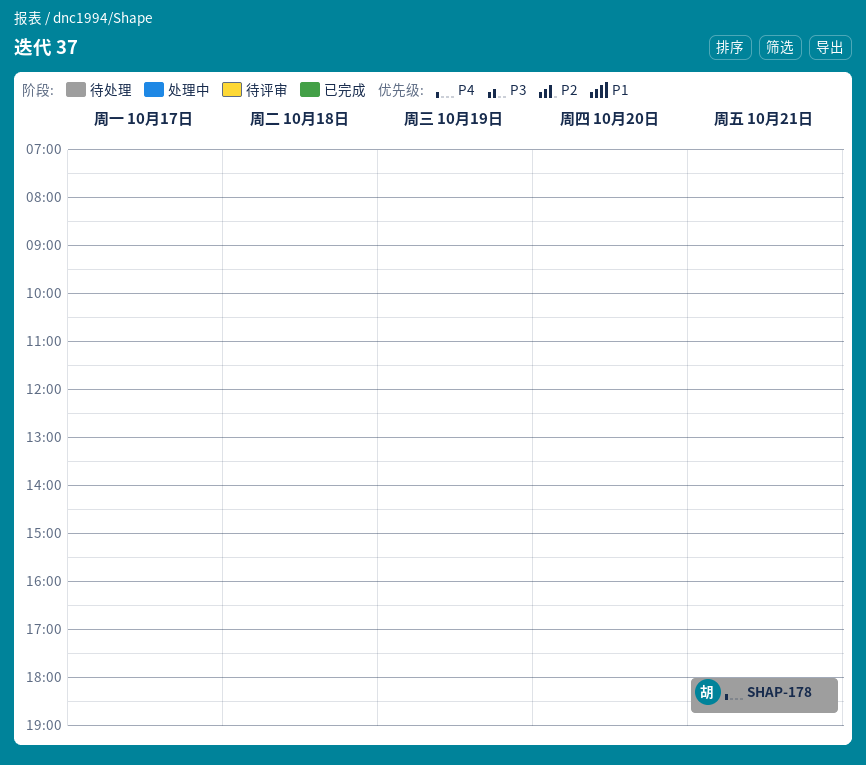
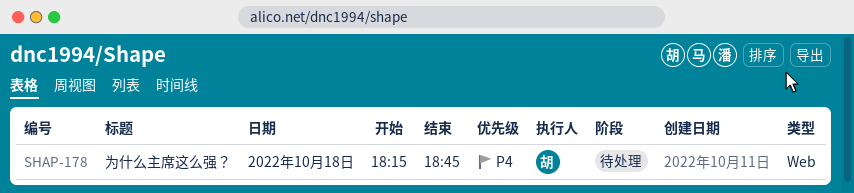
SHAP-178, day: Oct 21 -> Oct 18
SHAP-178, begins: 18:00 -> 18:15

